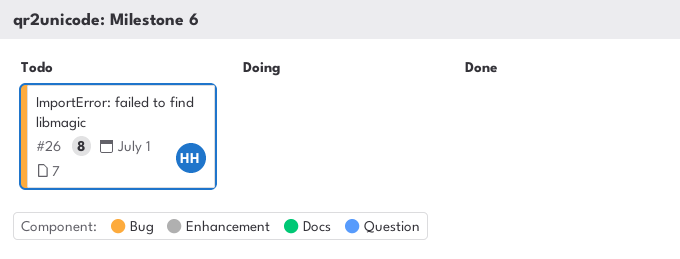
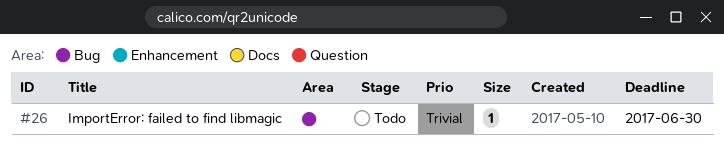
#26, estimate: 8 -> 1
#26, due: Jul 1 -> Jun 30

